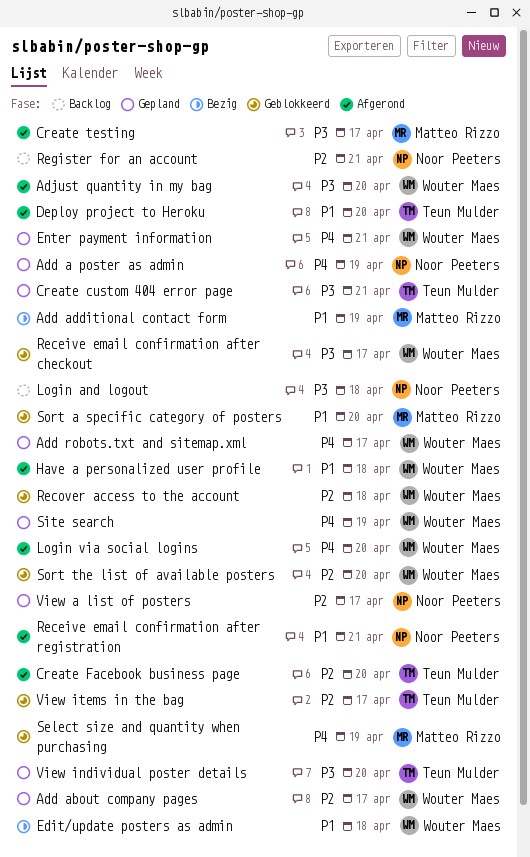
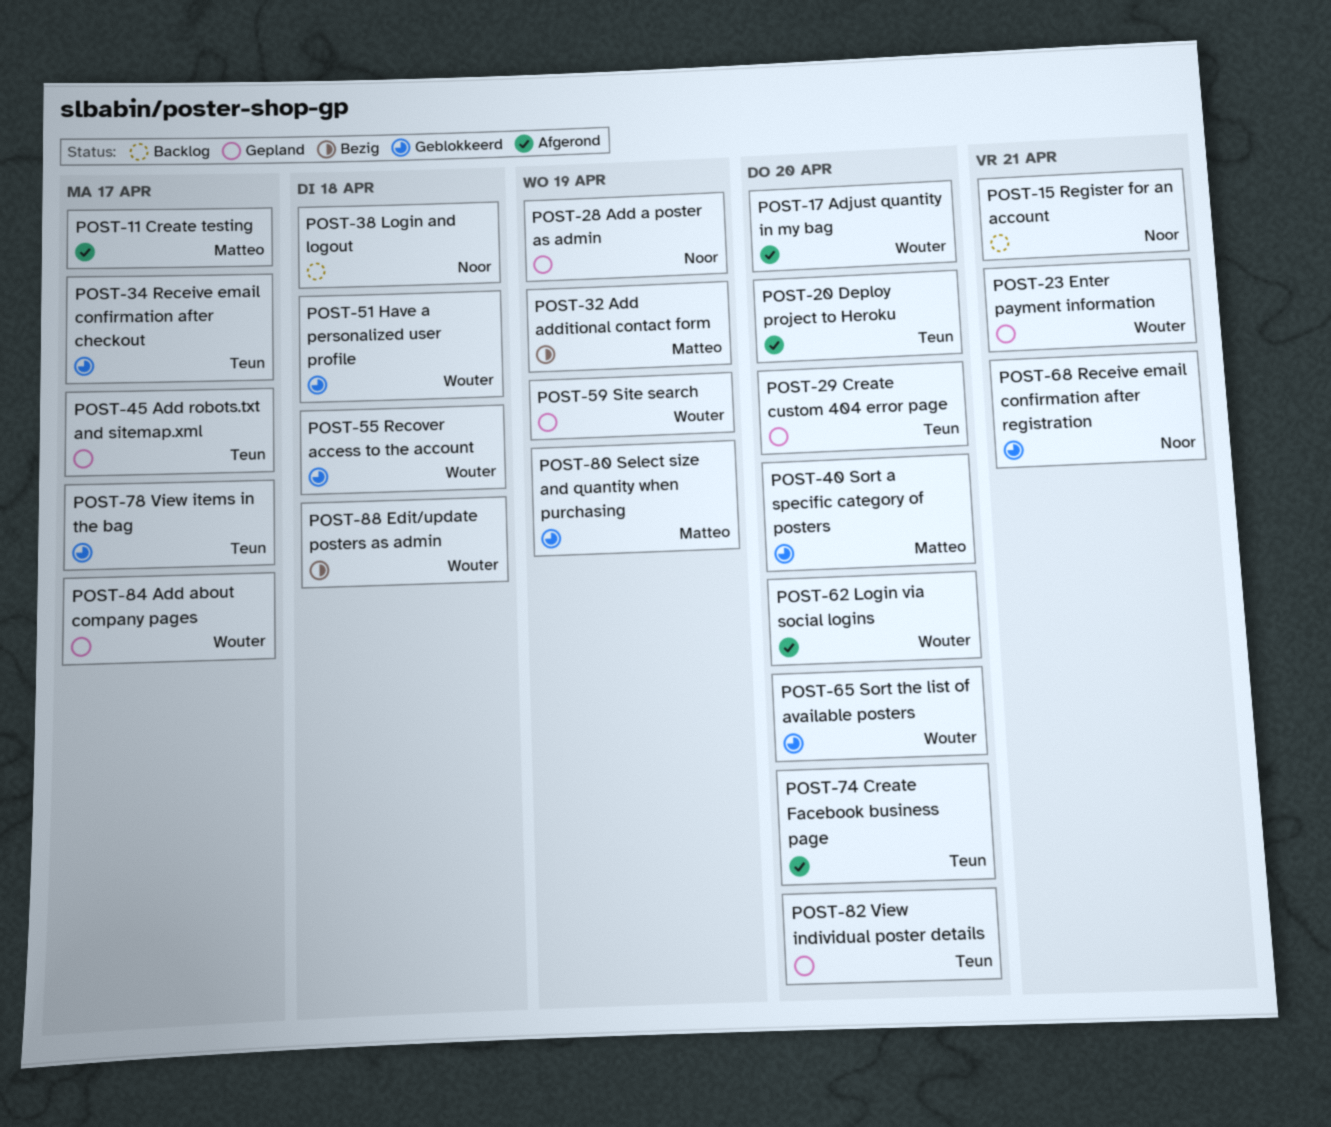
Add robots.txt and sitemap.xml, owner: Wouter Maes -> Teun Mulder
Create custom 404 error page, due: Apr 21 -> Apr 20
Have a personalized user profile, status: Afgerond -> Geblokkeerd
Receive email confirmation after checkout, owner: Wouter Maes -> Teun Mulder
Receive email confirmation after registration, status: Afgerond -> Geblokkeerd
View a list of posters: present -> none

